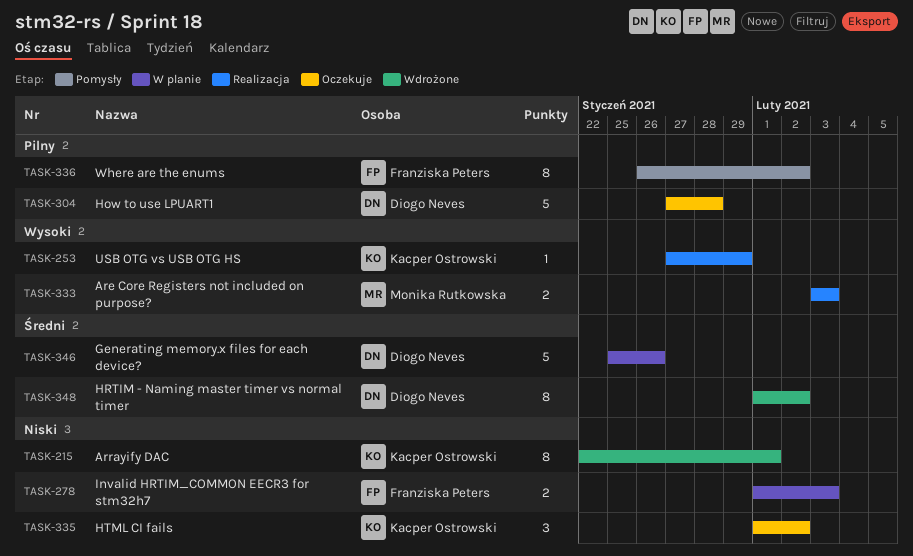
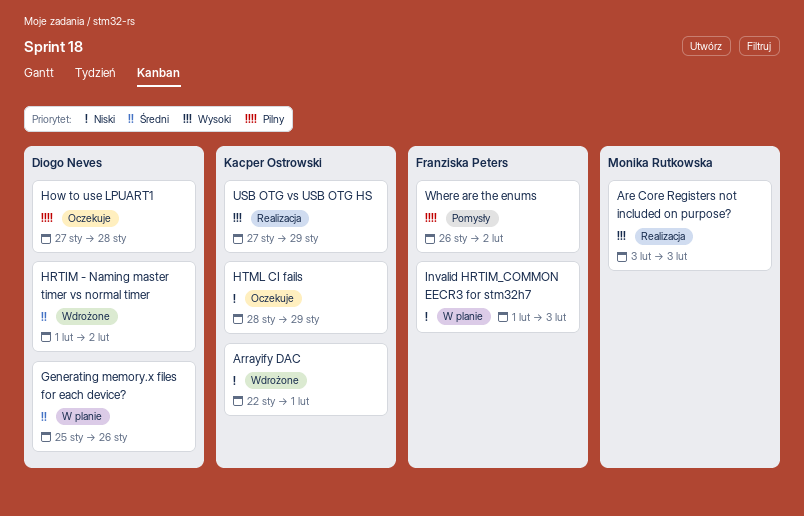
HTML CI fails, start: Feb 1 -> Jan 28
HTML CI fails, due: Feb 2 -> Jan 29

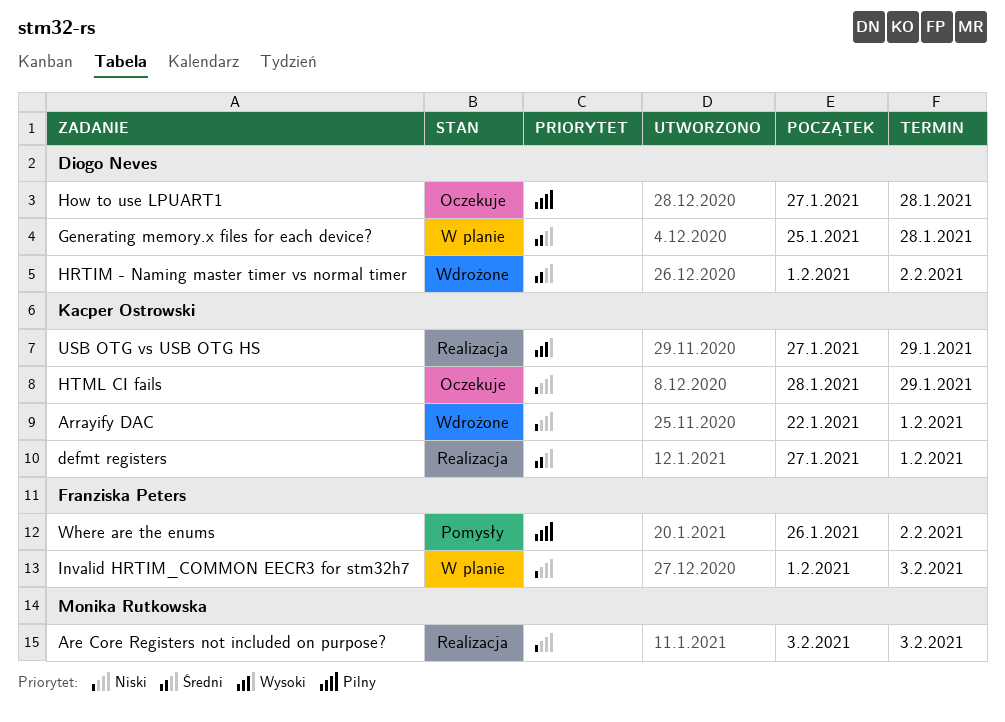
Are Core Registers not included on purpose?, priority: Wysoki -> Niski
defmt registers: none -> present
Generating memory.x files for each device?, due: Jan 26 -> Jan 28

